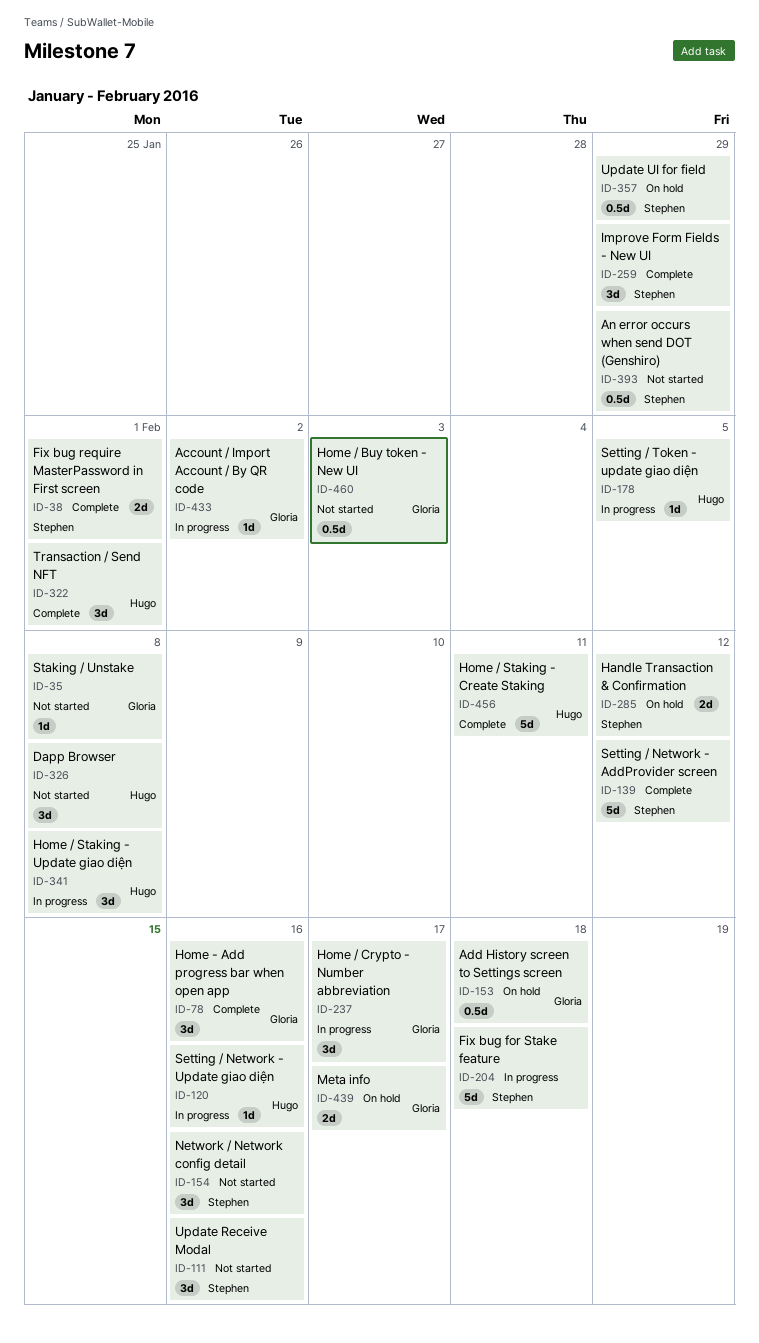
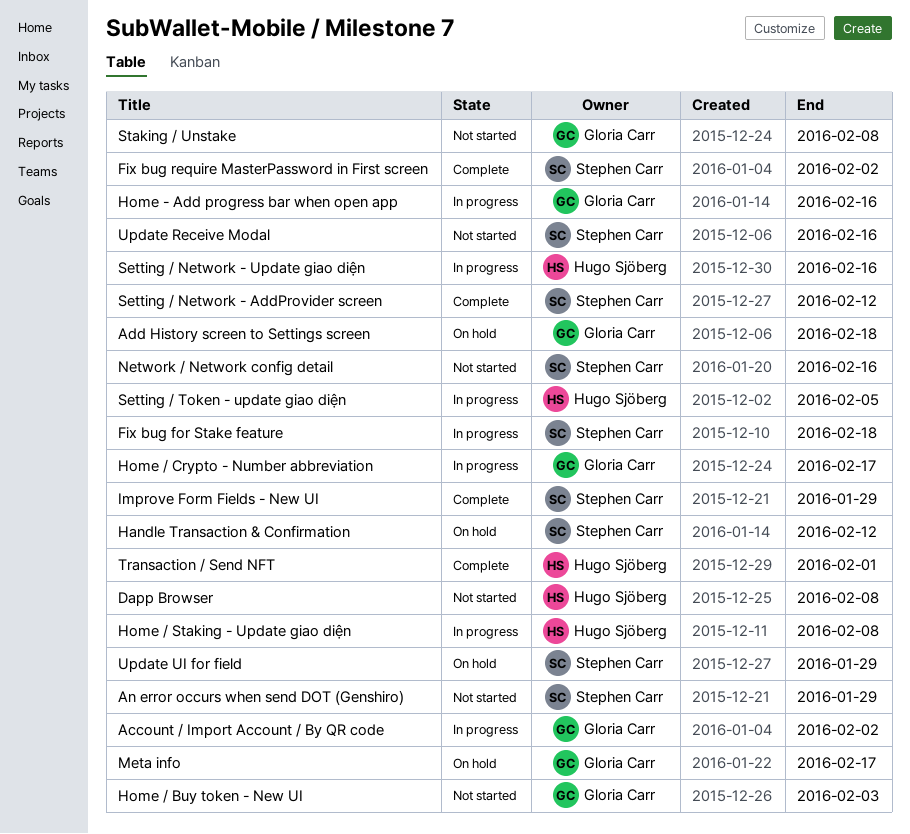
Fix bug require MasterPassword in First screen, due: Feb 1 -> Feb 2
Home - Add progress bar when open app, status: Complete -> In progress
Home / Staking - Create Staking: present -> none

